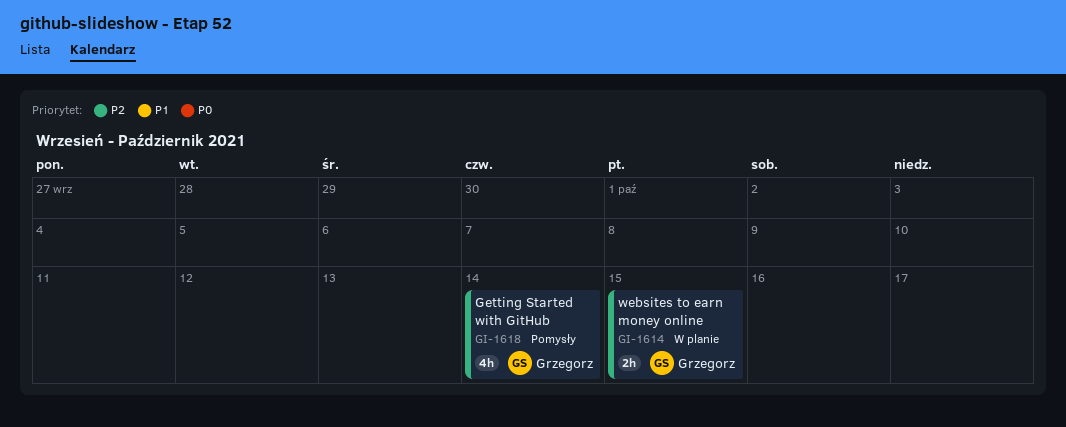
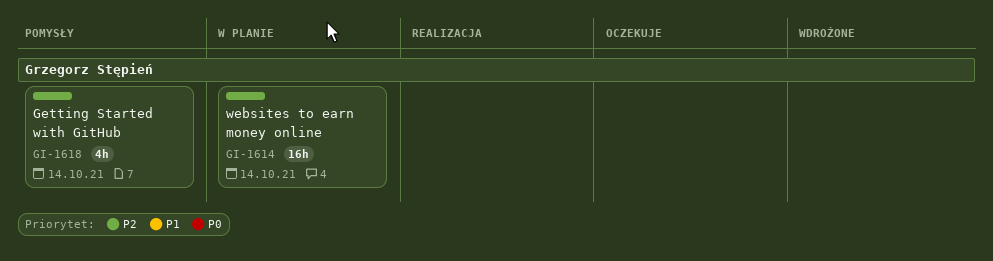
GI-1614, estimate: 2h -> 16h
GI-1614, due: Oct 15 -> Oct 14

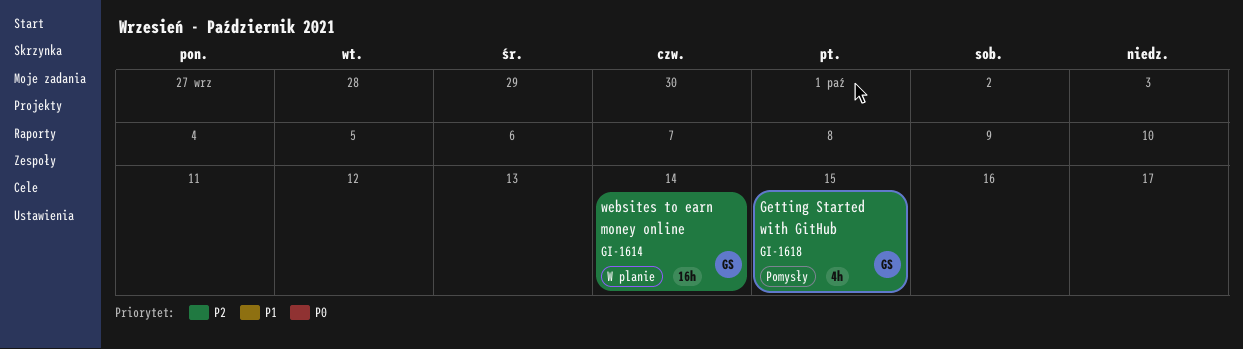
GI-1618, due: Oct 14 -> Oct 15

